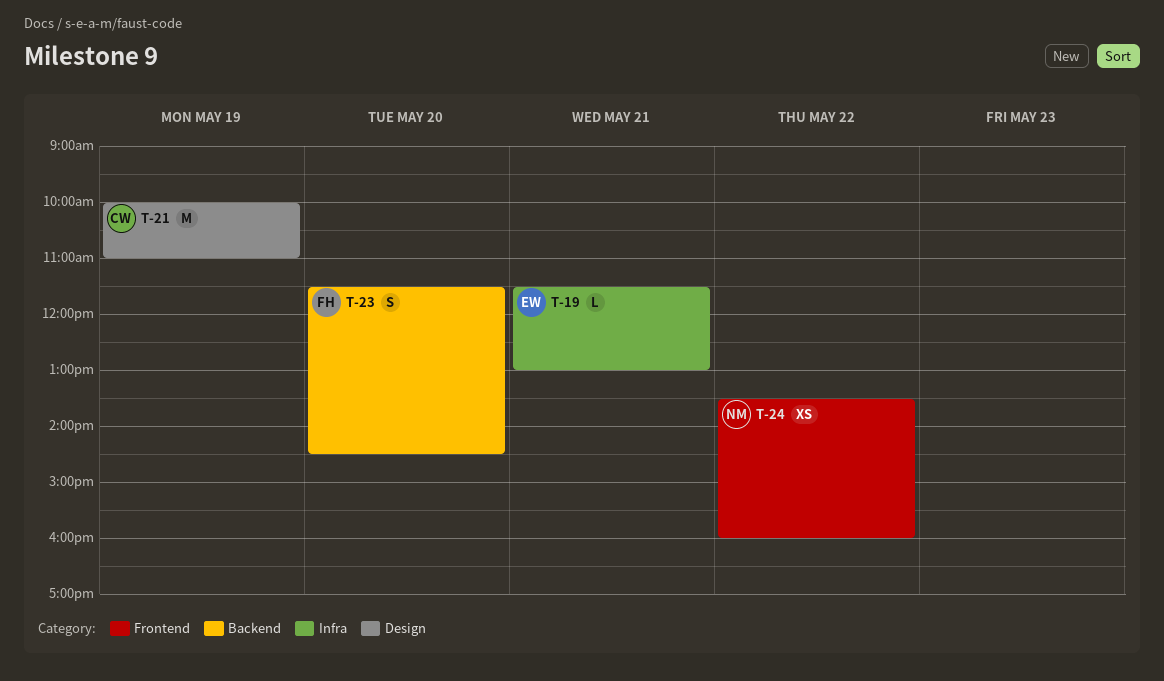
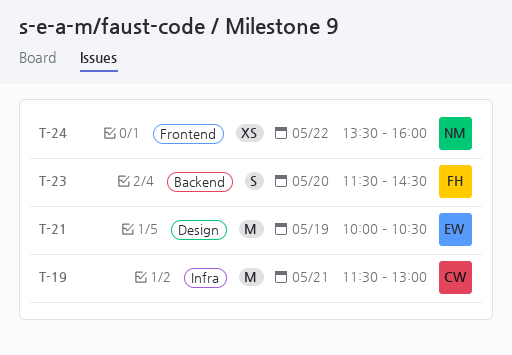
T-19, owner: EW -> CW
T-19, estimate: L -> M
T-21, owner: CW -> EW
T-21, ends: 11:00 -> 10:30

